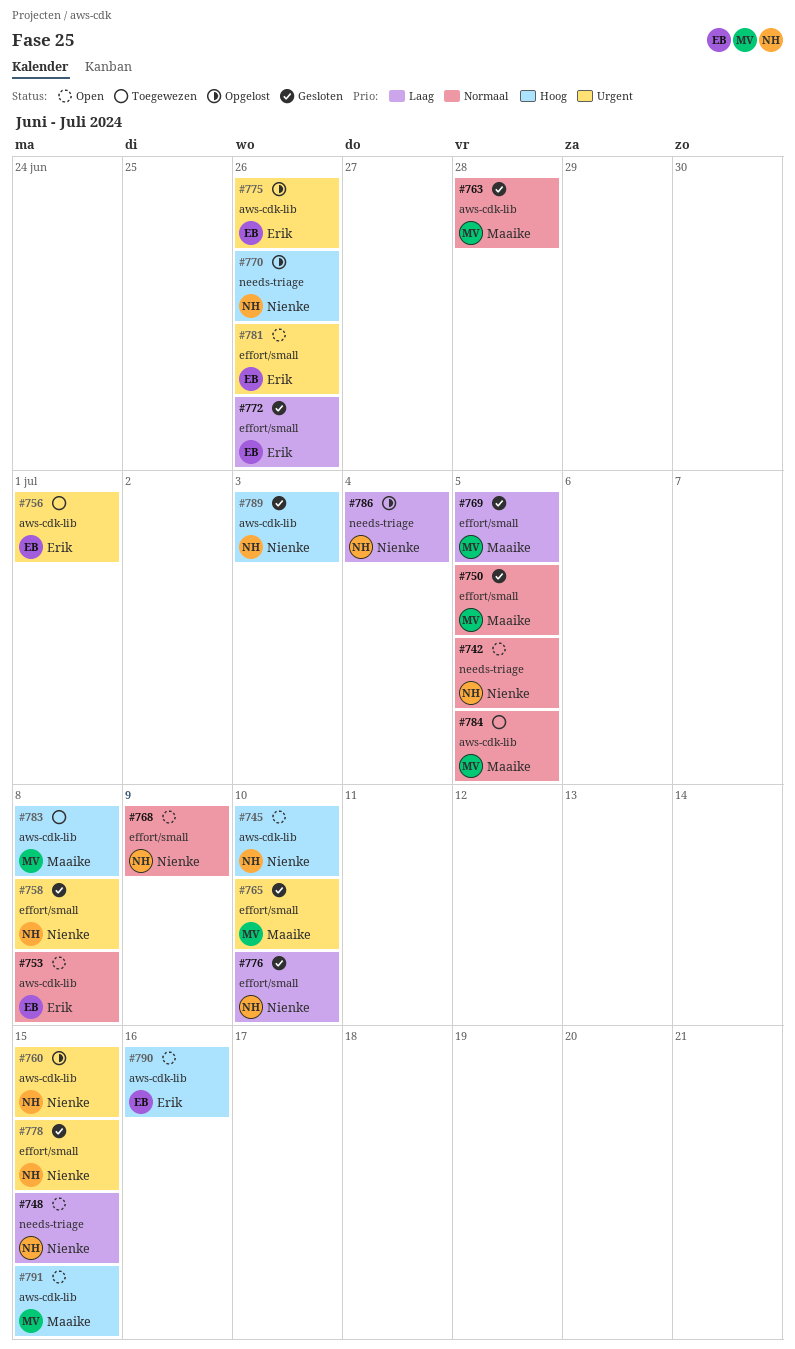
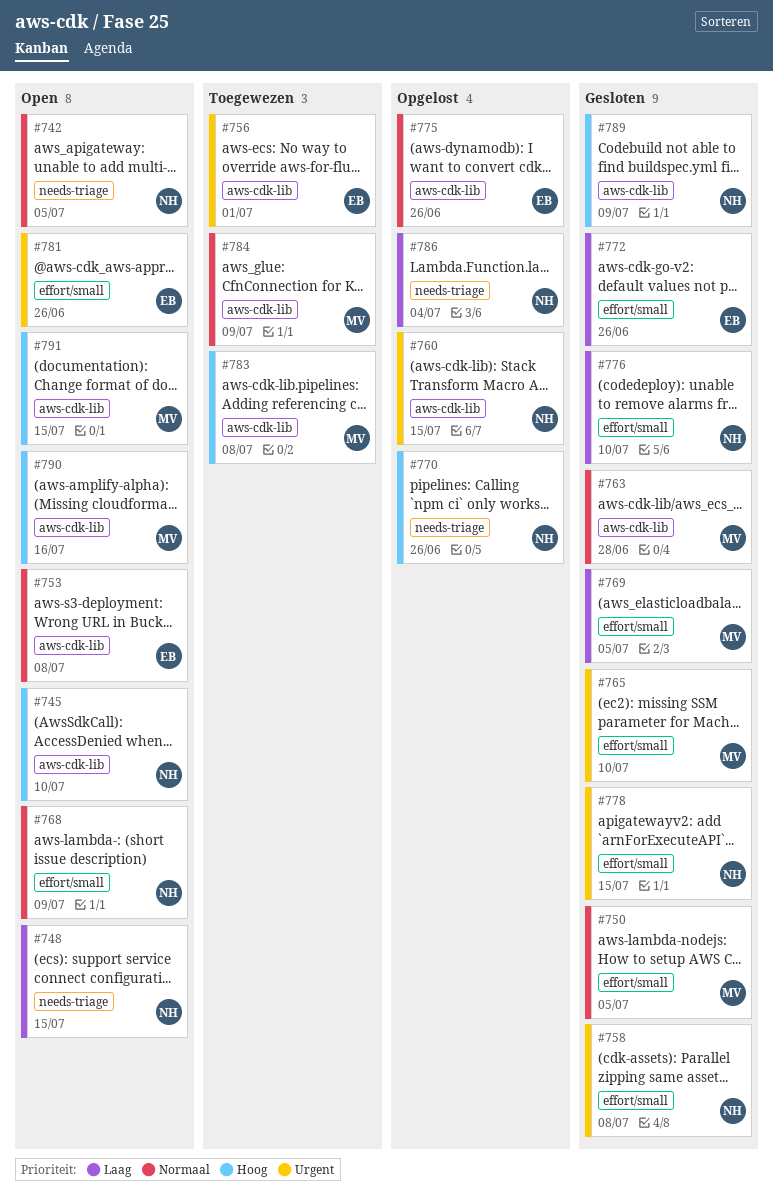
#775, priority: Urgent -> Normaal
#784, due: Jul 5 -> Jul 9
#789, due: Jul 3 -> Jul 9
#790, owner: Erik -> Maaike

